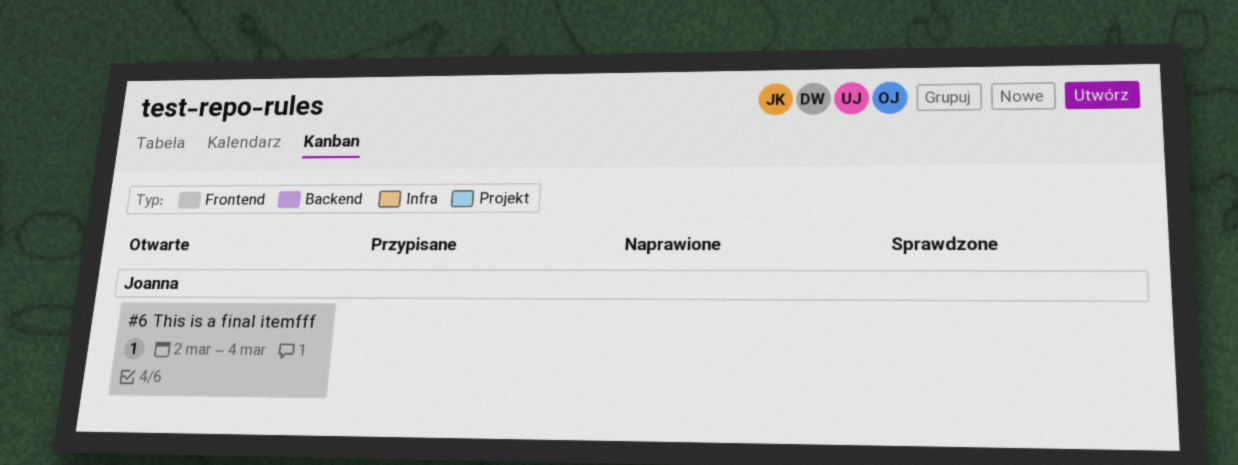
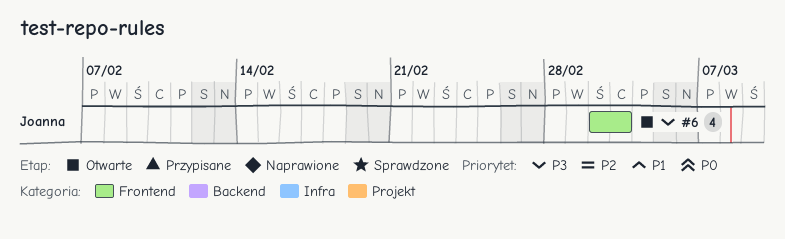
#6, estimate: 1 -> 4
#6, due: Mar 4 -> Mar 3

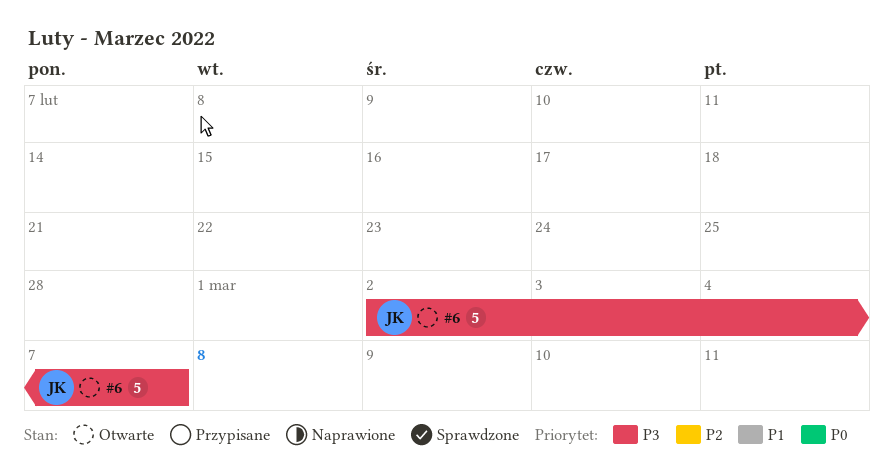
#6, estimate: 4 -> 5
#6, due: Mar 3 -> Mar 7

